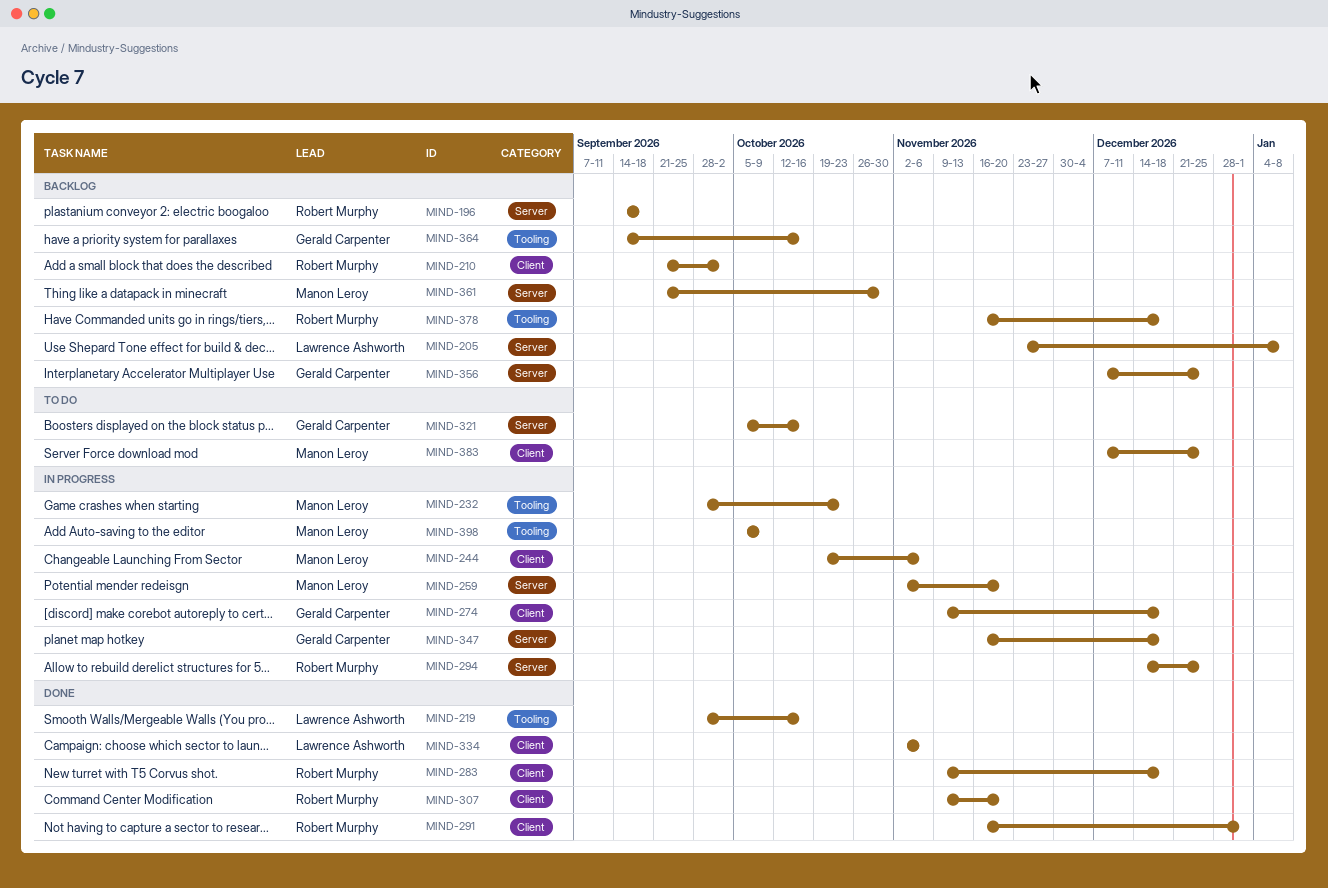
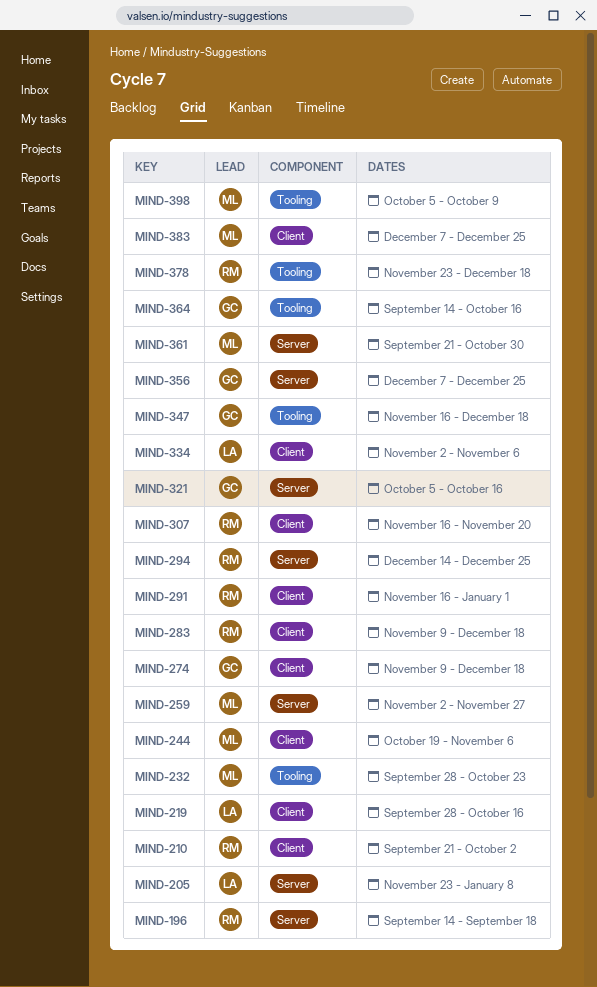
MIND-219, label: Tooling -> Client
MIND-259, due: Nov 20 -> Nov 27
MIND-307, start: Nov 9 -> Nov 16
MIND-347, label: Server -> Tooling
MIND-378, start: Nov 16 -> Nov 23

